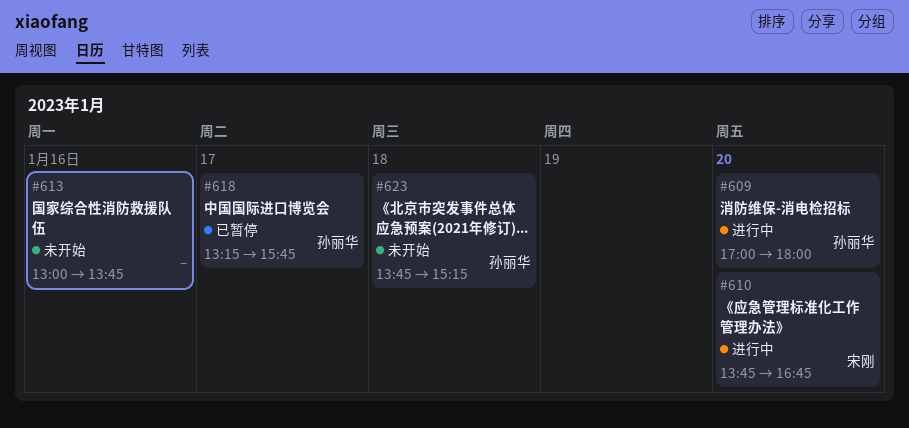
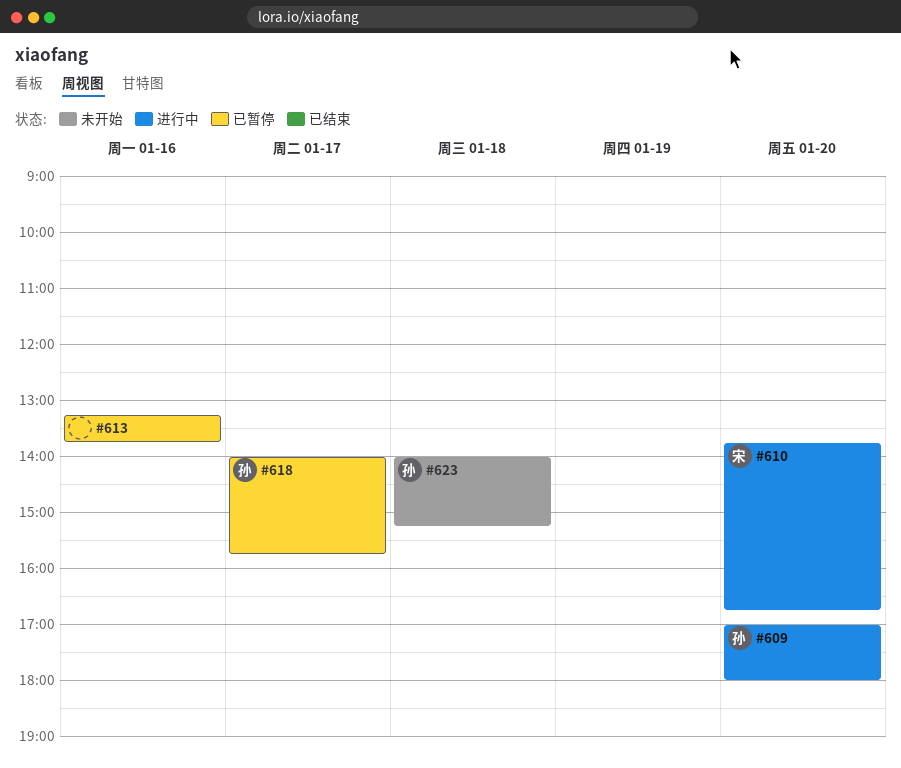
#613, status: 未开始 -> 已暂停
#613, begins: 13:00 -> 13:15
#618, begins: 13:15 -> 14:00
#623, begins: 13:45 -> 14:00

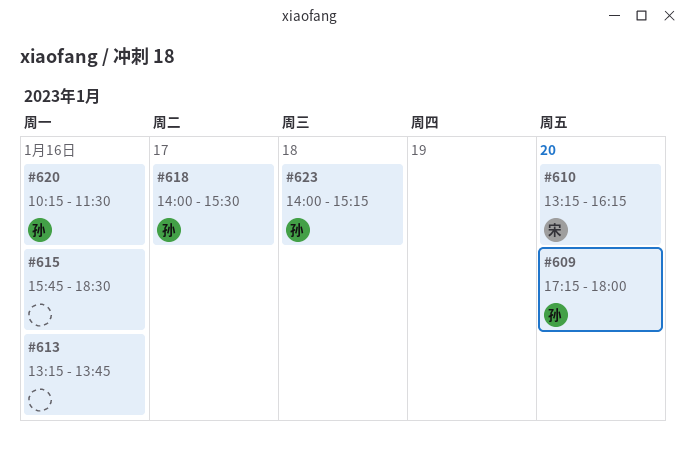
#609, begins: 17:00 -> 17:15
#610, begins: 13:45 -> 13:15
#610, ends: 16:45 -> 16:15
#615: none -> present
#618, ends: 15:45 -> 15:30
#620: none -> present

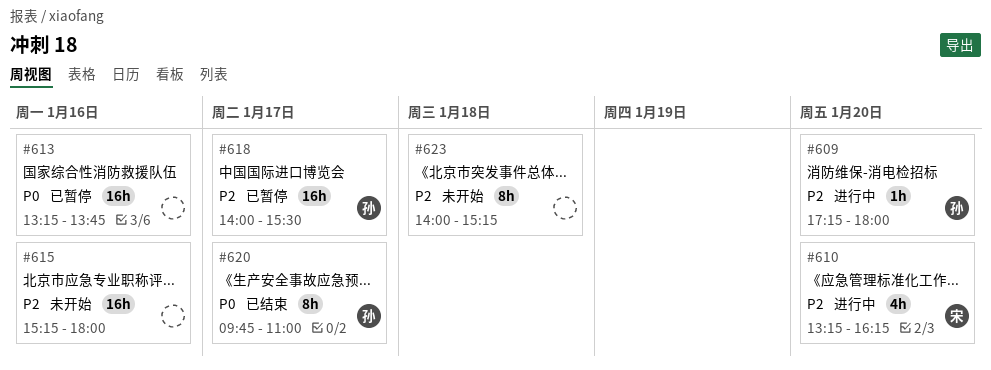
#615, begins: 15:45 -> 15:15
#615, ends: 18:30 -> 18:00
#620, day: Jan 16 -> Jan 17
#620, begins: 10:15 -> 09:45
#620, ends: 11:30 -> 11:00
#623, owner: 孙 -> none

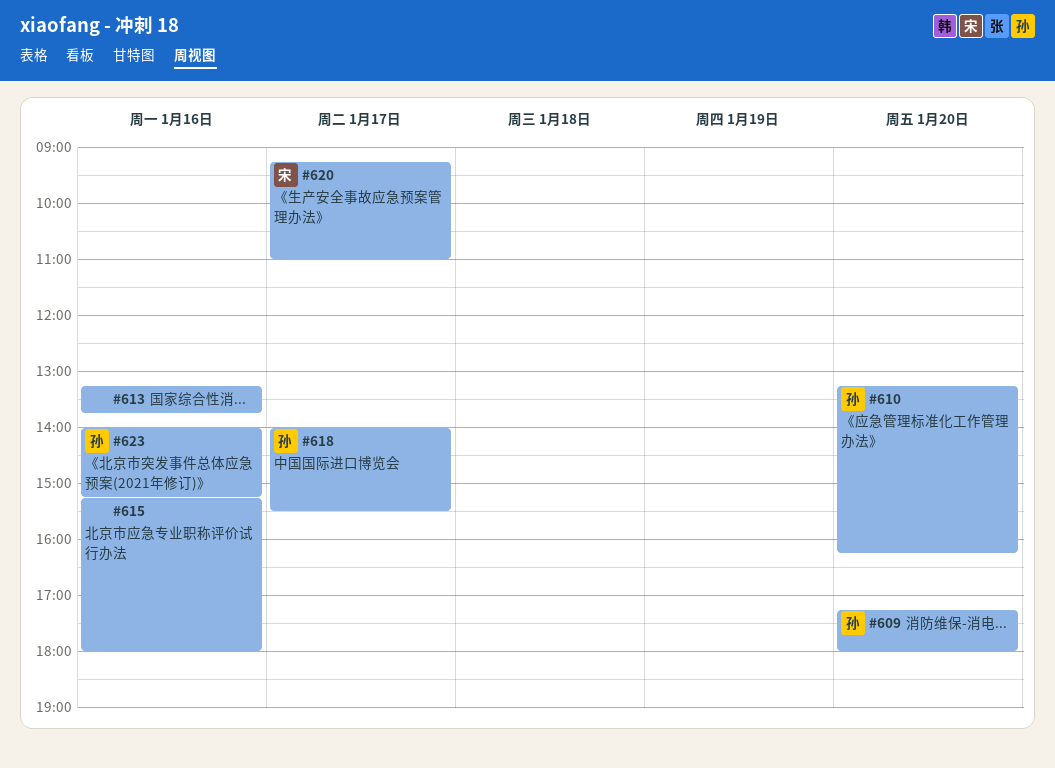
#610, owner: 宋 -> 孙
#620, owner: 孙 -> 宋
#620, begins: 09:45 -> 09:15
#623, owner: none -> 孙
#623, day: Jan 18 -> Jan 16

